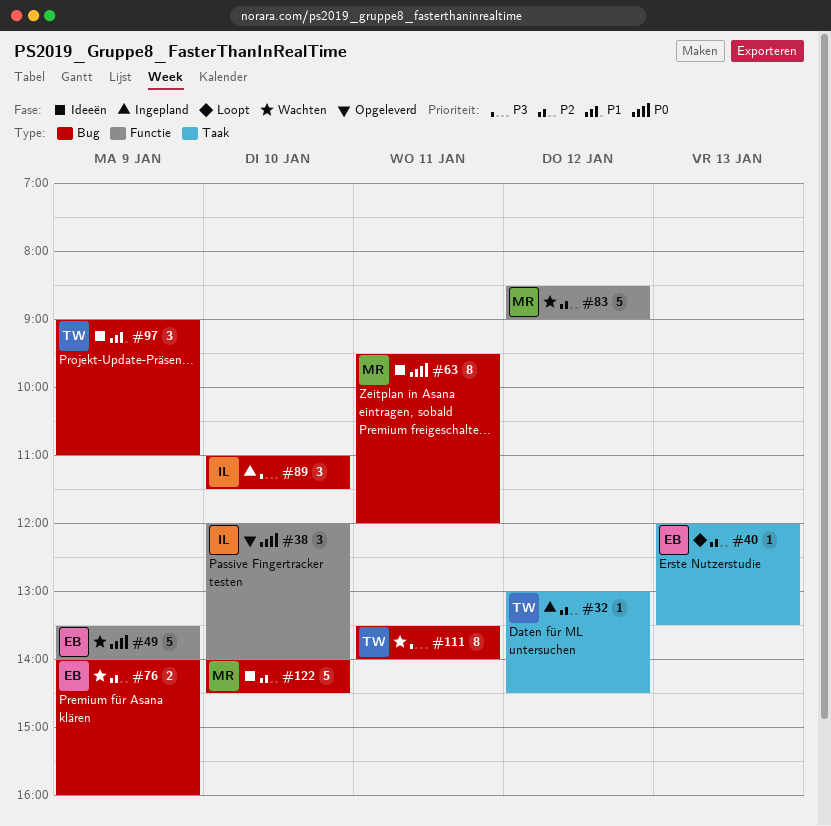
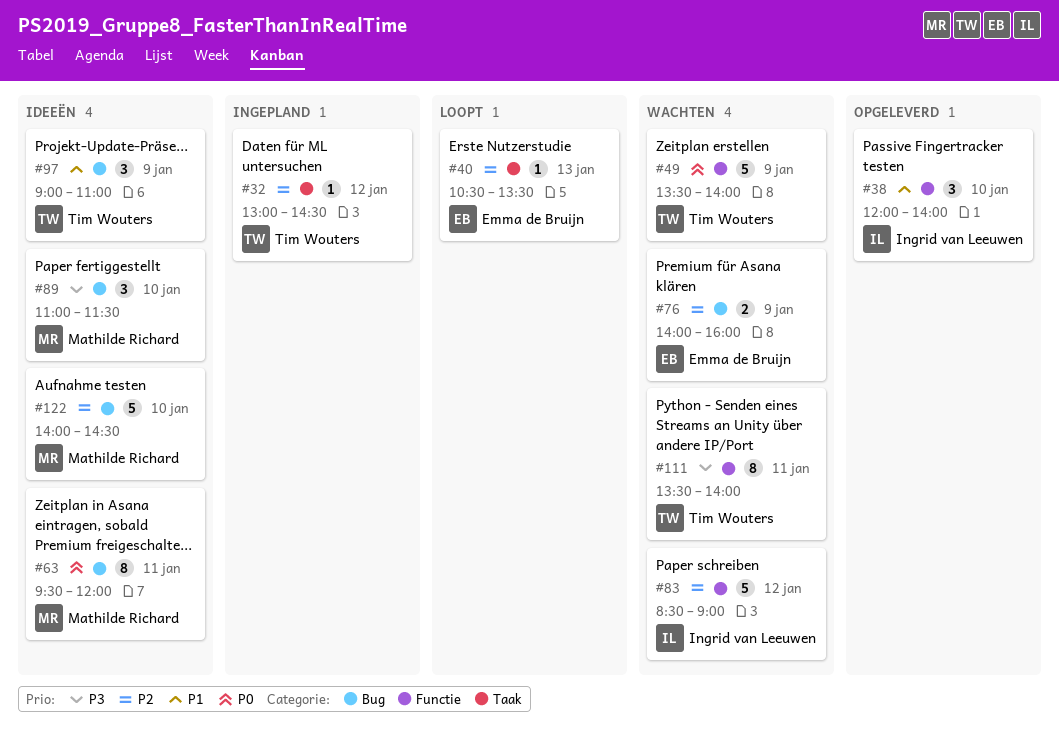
#38, priority: P0 -> P1
#40, begins: 12:00 -> 10:30
#49, owner: Emma de Bruijn -> Tim Wouters
#83, owner: Mathilde Richard -> Ingrid van Leeuwen
#89, status: Ingepland -> Ideeën
#89, owner: Ingrid van Leeuwen -> Mathilde Richard
#111, label: Bug -> Functie

